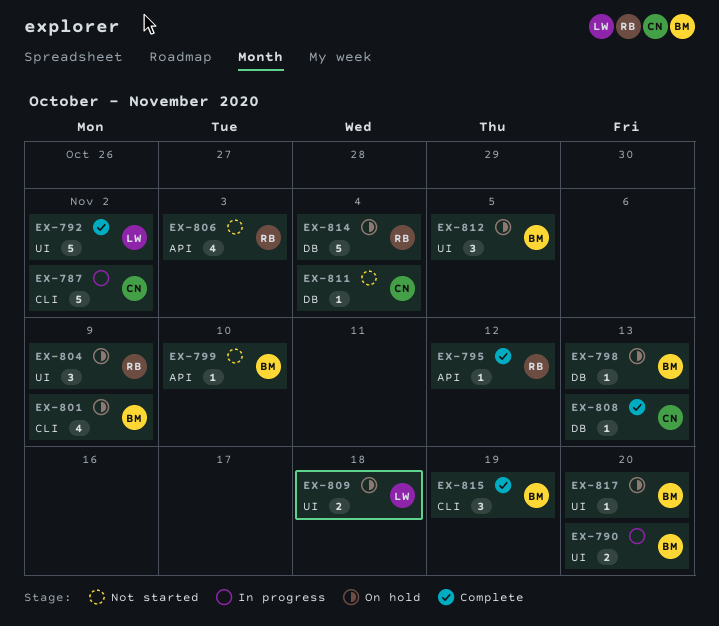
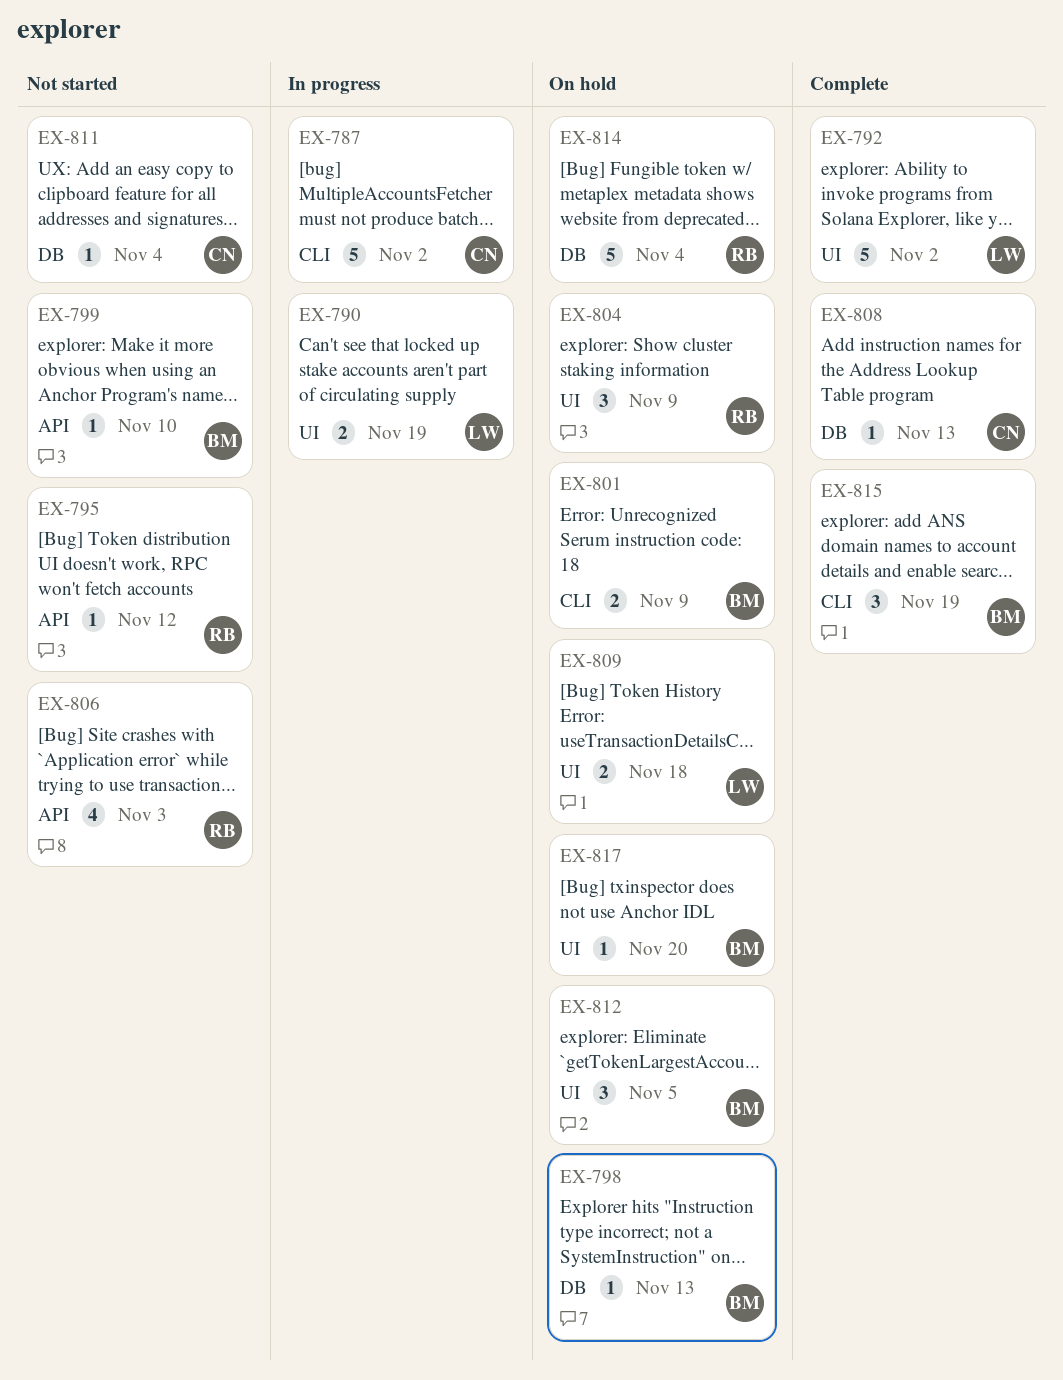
EX-790, owner: BM -> LW
EX-790, due: Nov 20 -> Nov 19
EX-795, status: Complete -> Not started
EX-801, estimate: 4 -> 2

